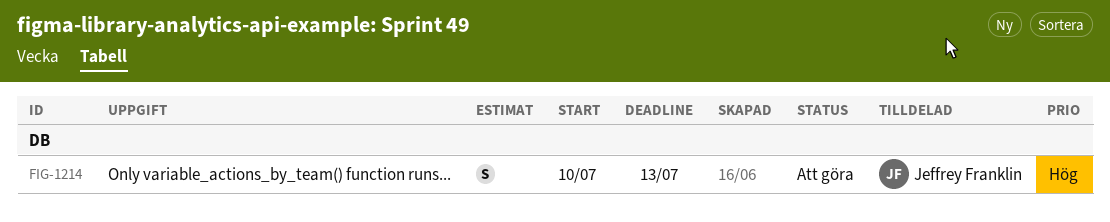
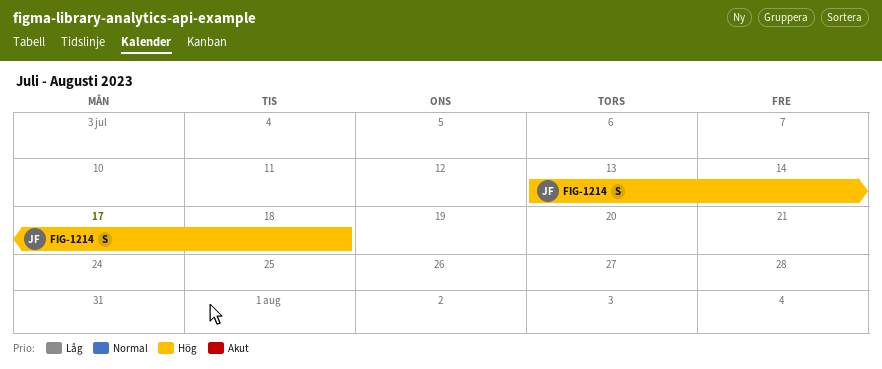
FIG-1214, start: Jul 10 -> Jul 13
FIG-1214, due: Jul 13 -> Jul 18

